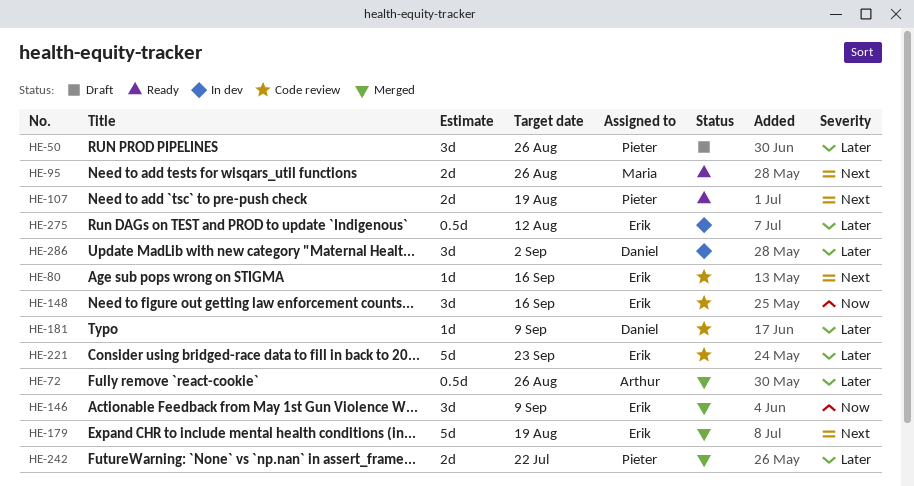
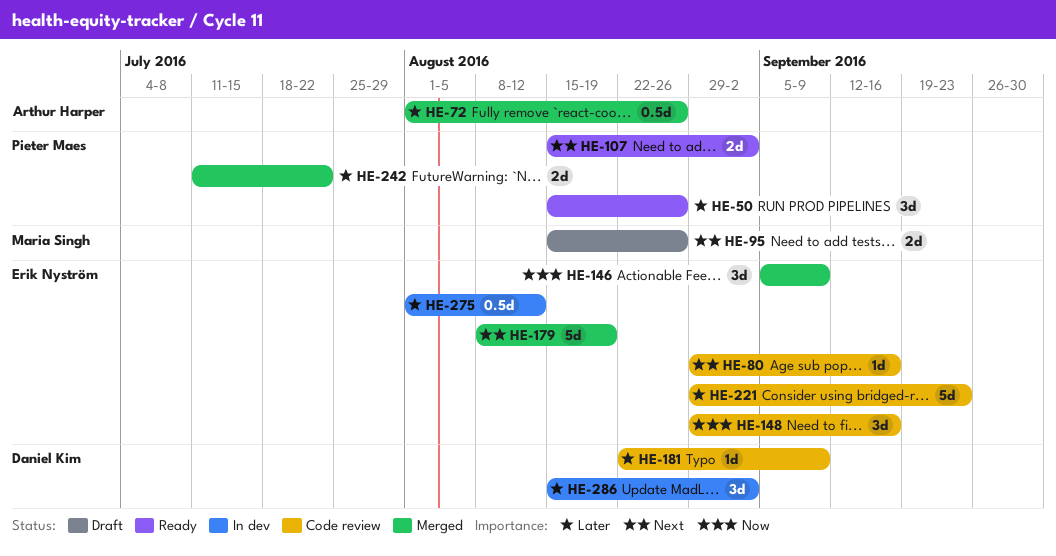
HE-50, status: Draft -> Ready
HE-95, status: Ready -> Draft
HE-107, due: Aug 19 -> Sep 2

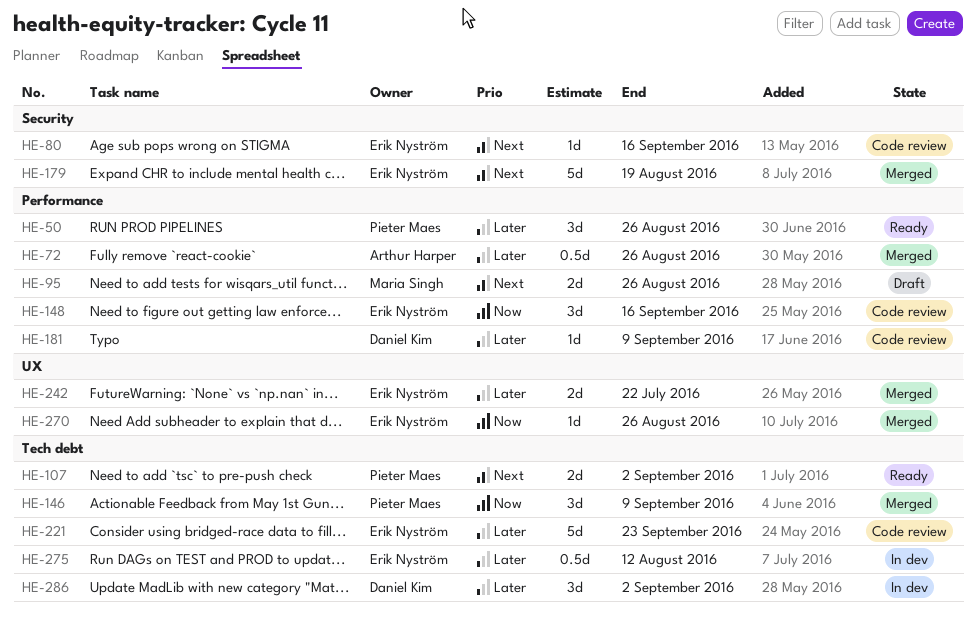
HE-146, owner: Erik Nyström -> Pieter Maes
HE-242, owner: Pieter Maes -> Erik Nyström
HE-270: none -> present

